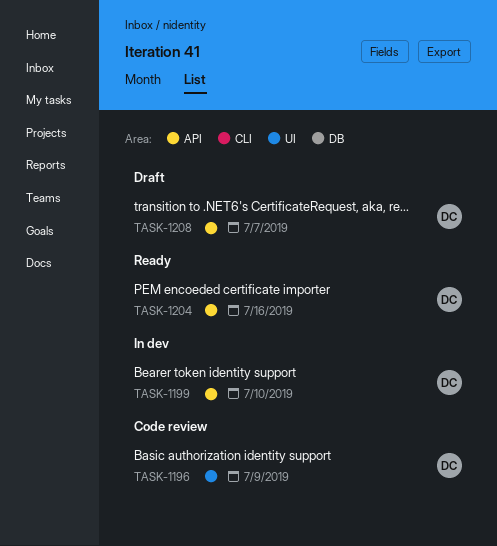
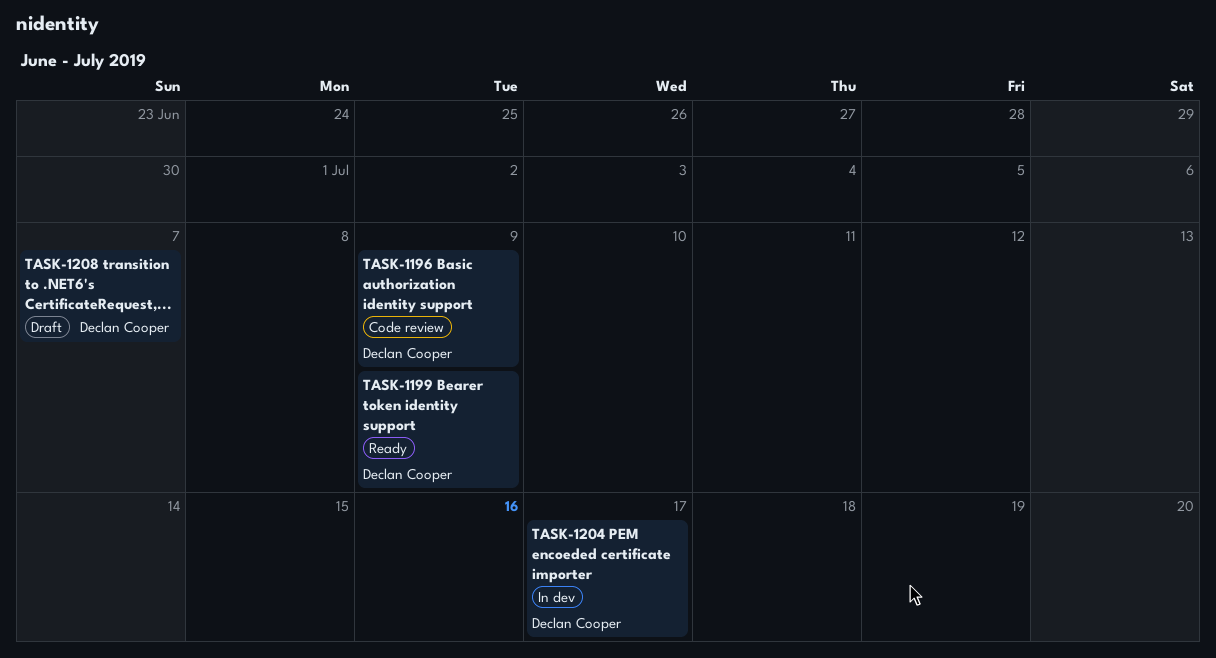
TASK-1199, status: In dev -> Ready
TASK-1199, due: Jul 10 -> Jul 9
TASK-1204, status: Ready -> In dev
TASK-1204, due: Jul 16 -> Jul 17

